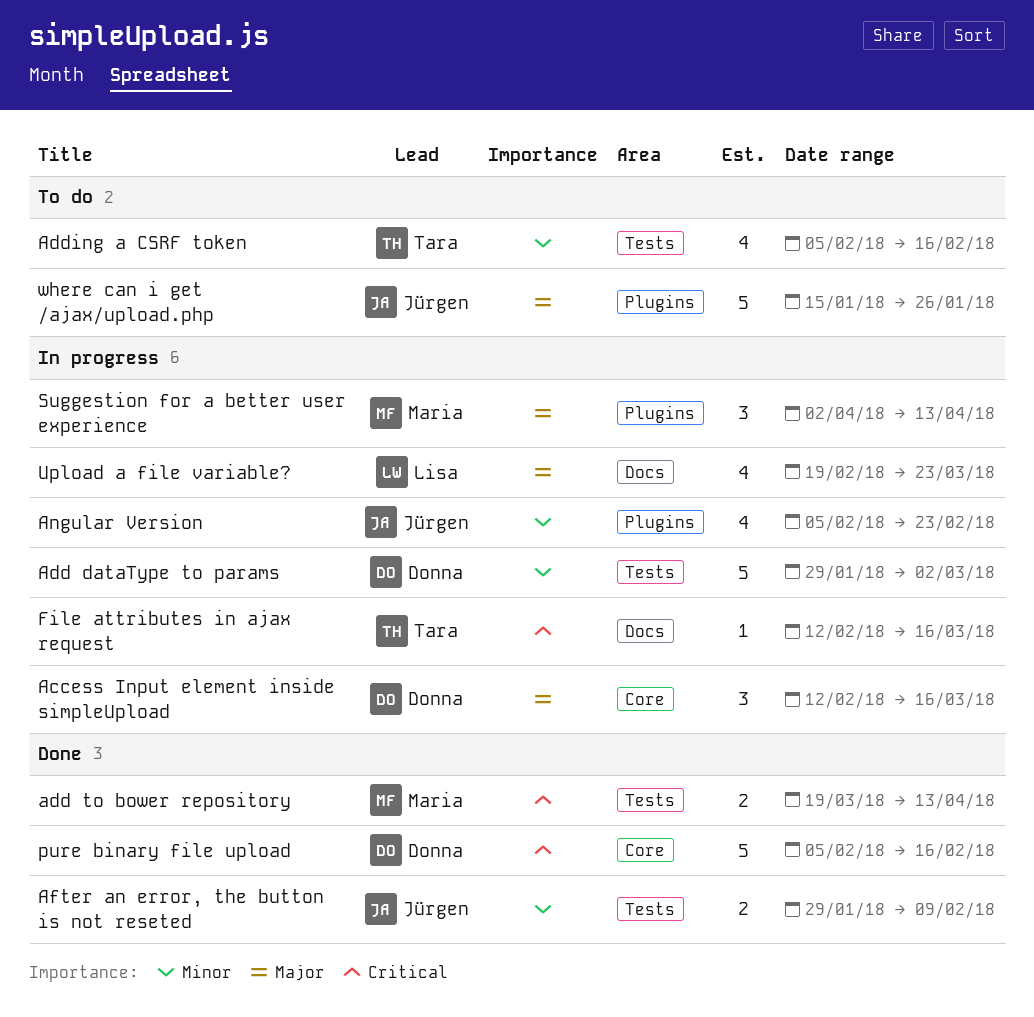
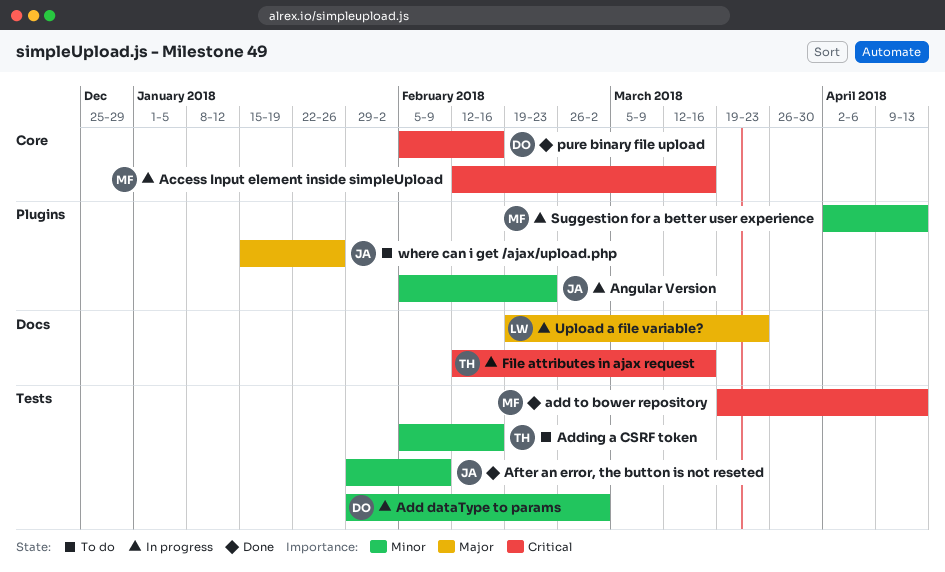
Access Input element inside simpleUpload, owner: Donna -> Maria
Access Input element inside simpleUpload, priority: Major -> Critical
Suggestion for a better user experience, priority: Major -> Minor

